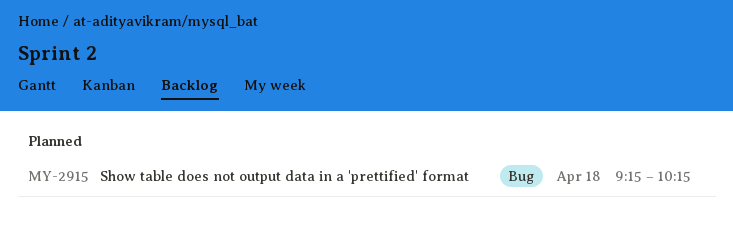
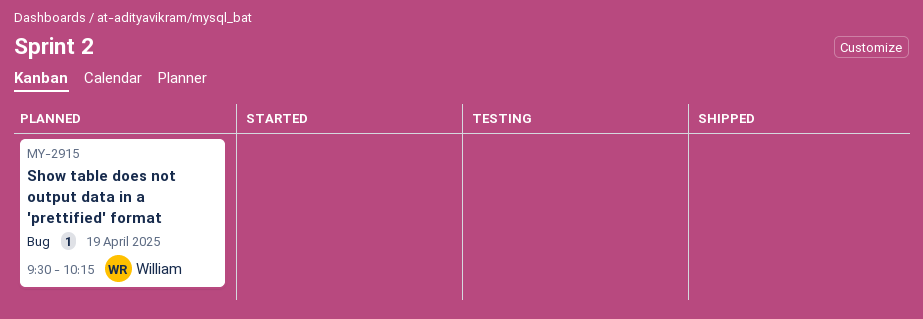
MY-2915, day: Apr 18 -> Apr 19
MY-2915, begins: 09:15 -> 09:30

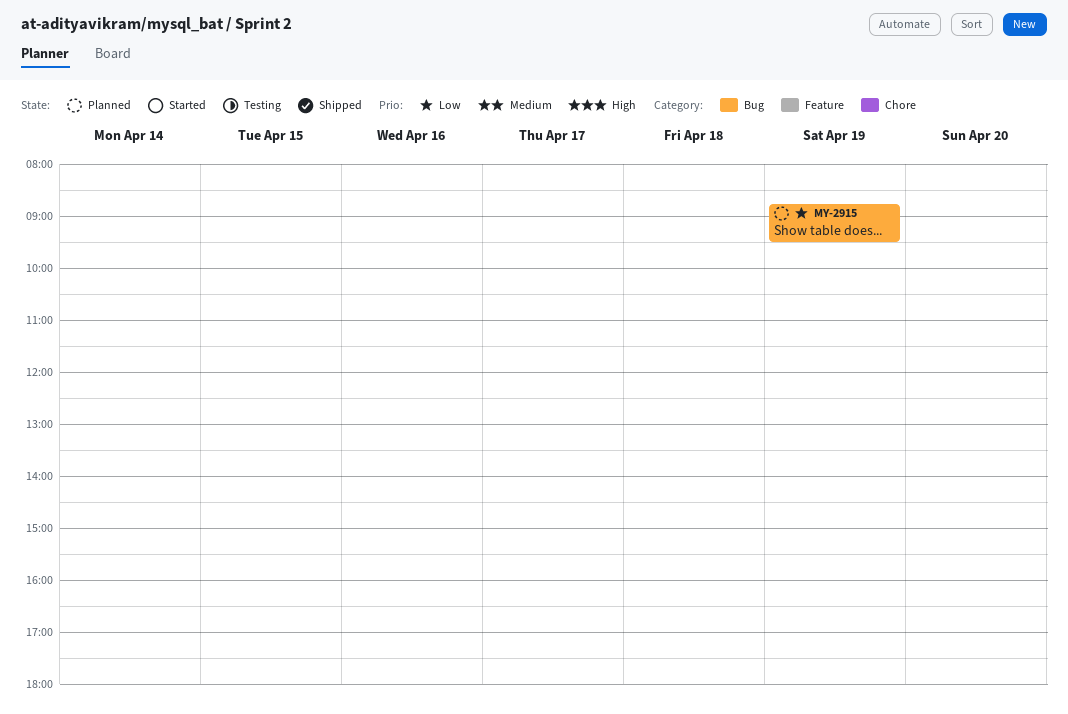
MY-2915, begins: 09:30 -> 08:45
MY-2915, ends: 10:15 -> 09:30

